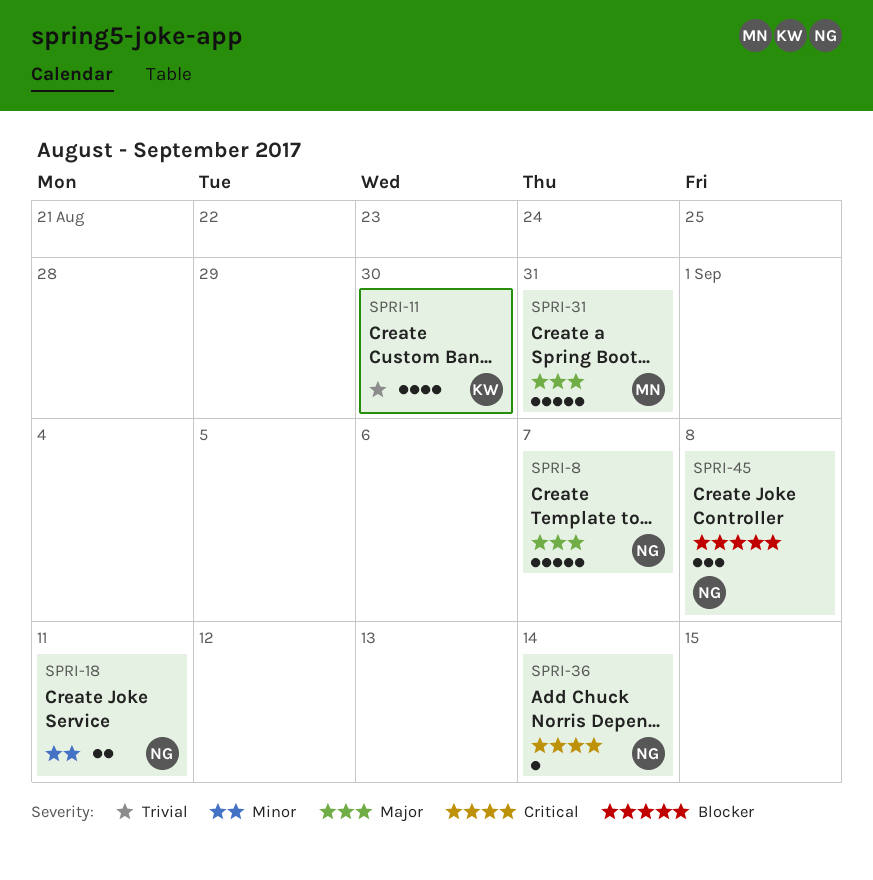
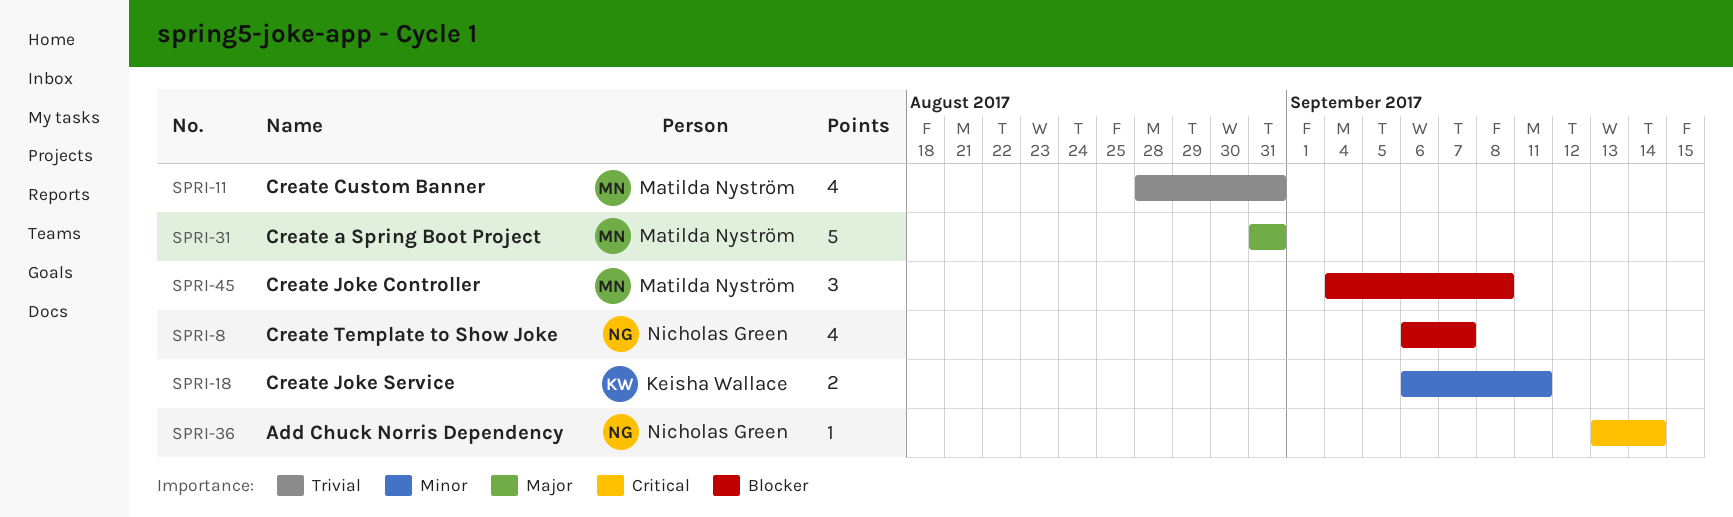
SPRI-8, priority: Major -> Blocker
SPRI-8, estimate: 5 -> 4
SPRI-11, owner: Keisha Wallace -> Matilda Nyström
SPRI-11, due: Aug 30 -> Aug 31
SPRI-18, owner: Nicholas Green -> Keisha Wallace
SPRI-45, owner: Nicholas Green -> Matilda Nyström

